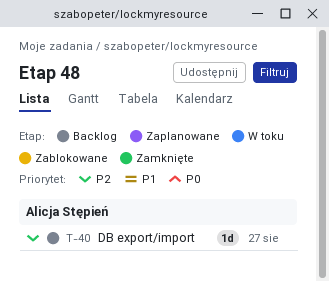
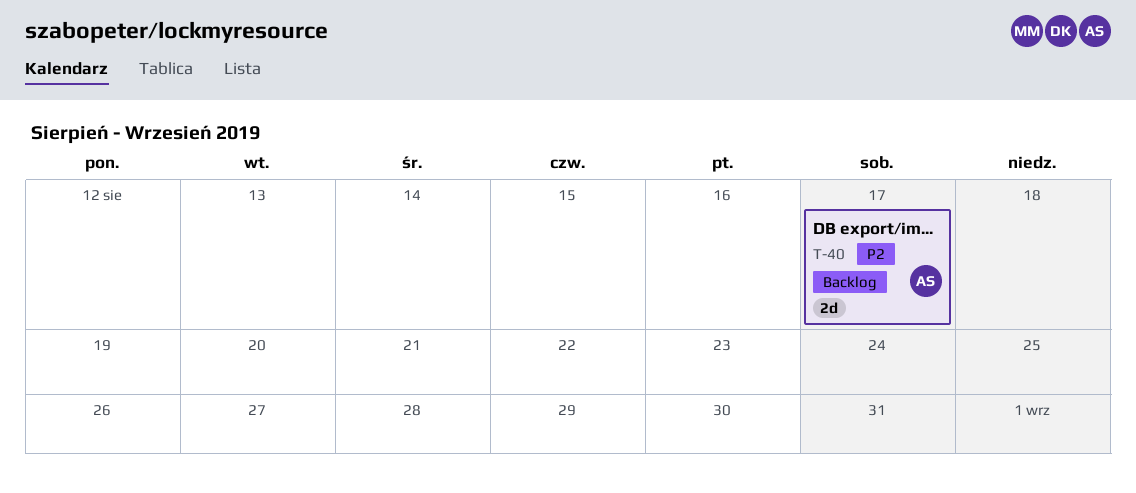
T-40, estimate: 1d -> 2d
T-40, due: Aug 27 -> Aug 17

